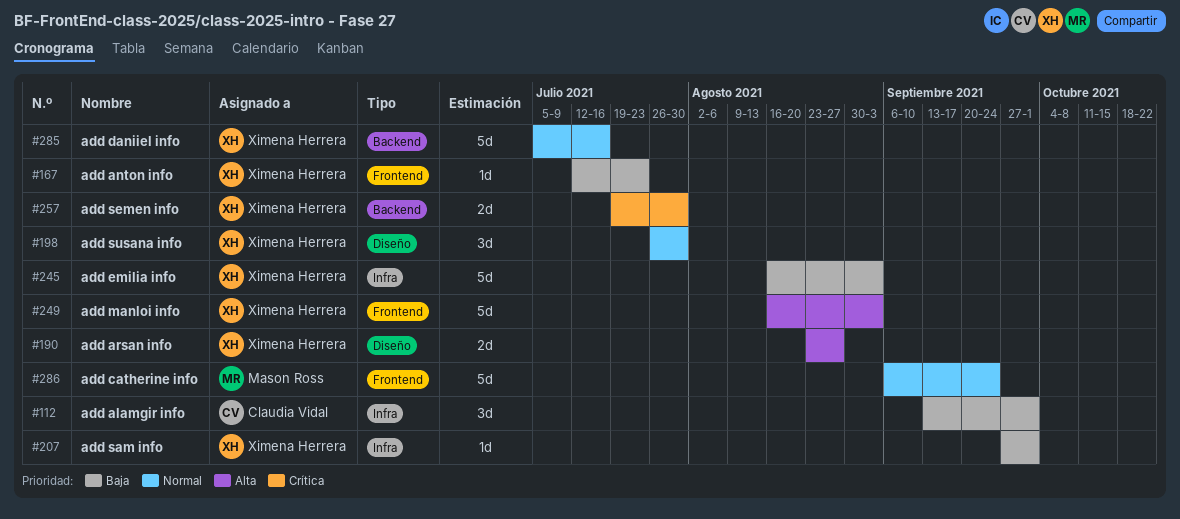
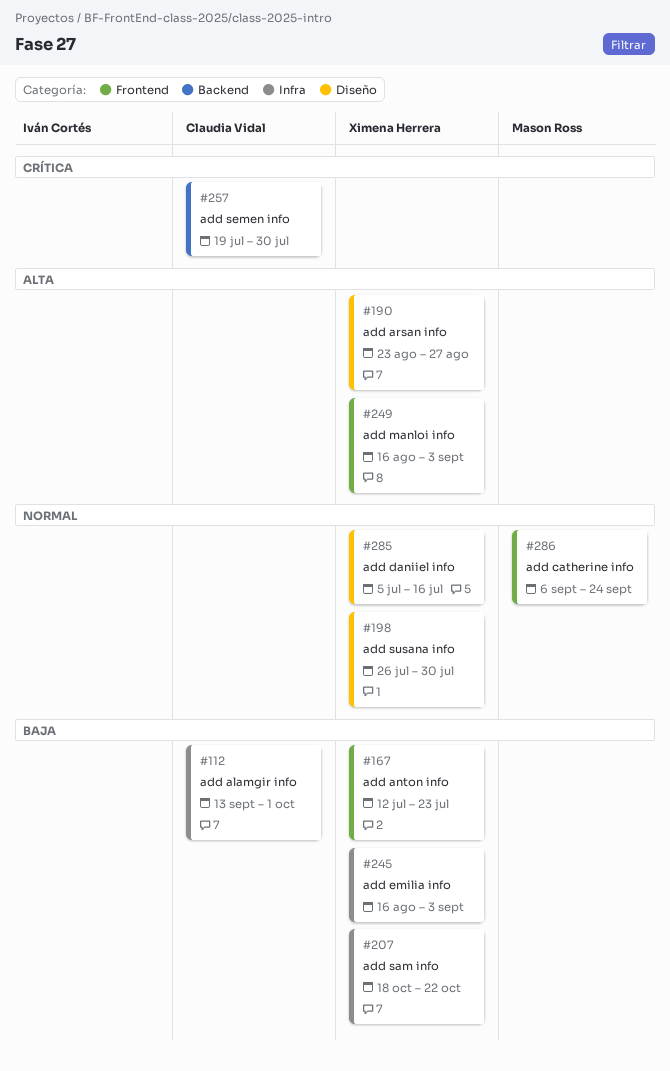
#207, start: Sep 27 -> Oct 18
#207, due: Oct 1 -> Oct 22
#257, owner: Ximena Herrera -> Claudia Vidal
#285, label: Backend -> Diseño

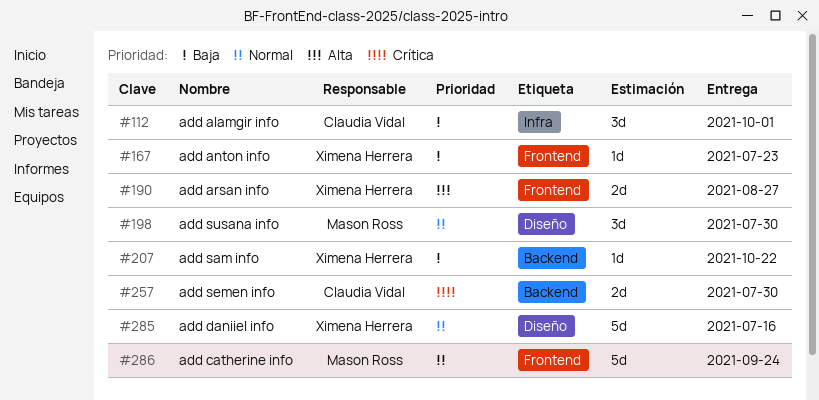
#190, label: Diseño -> Frontend
#198, owner: Ximena Herrera -> Mason Ross
#207, label: Infra -> Backend
#245: present -> none
#249: present -> none

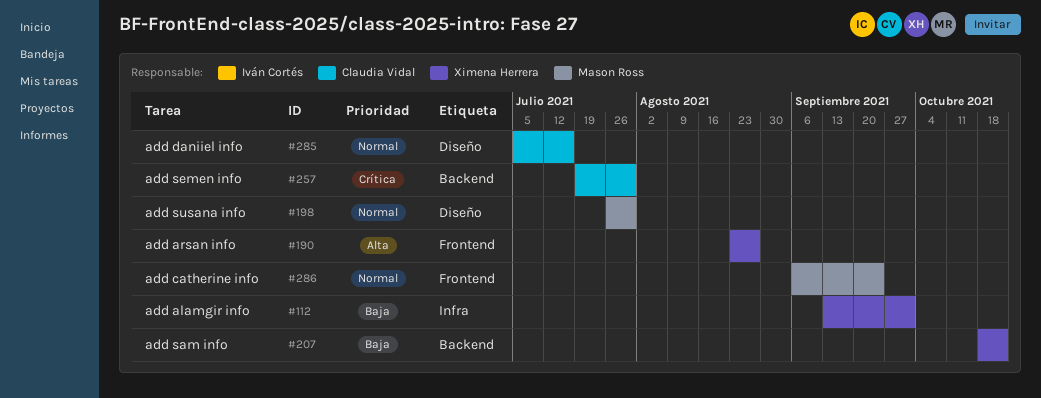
#112, owner: Claudia Vidal -> Ximena Herrera
#167: present -> none
#285, owner: Ximena Herrera -> Claudia Vidal

